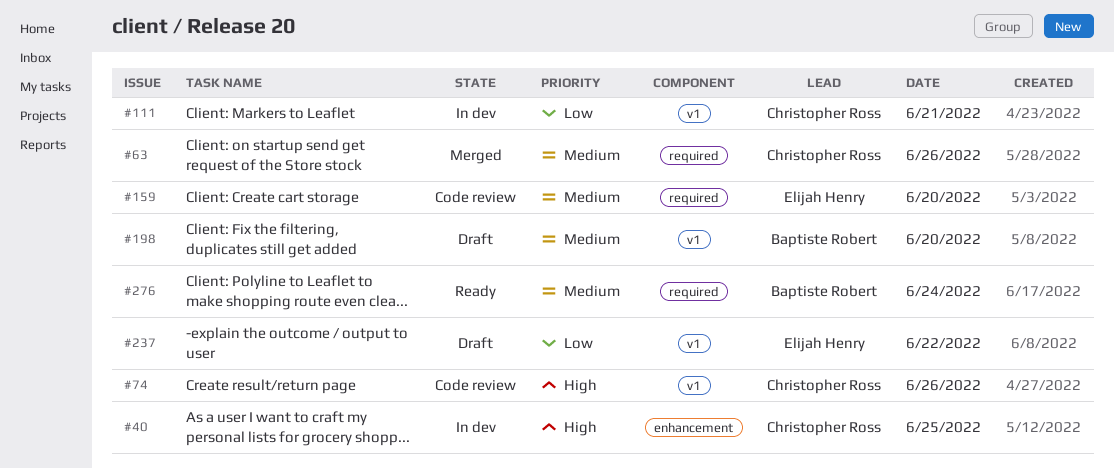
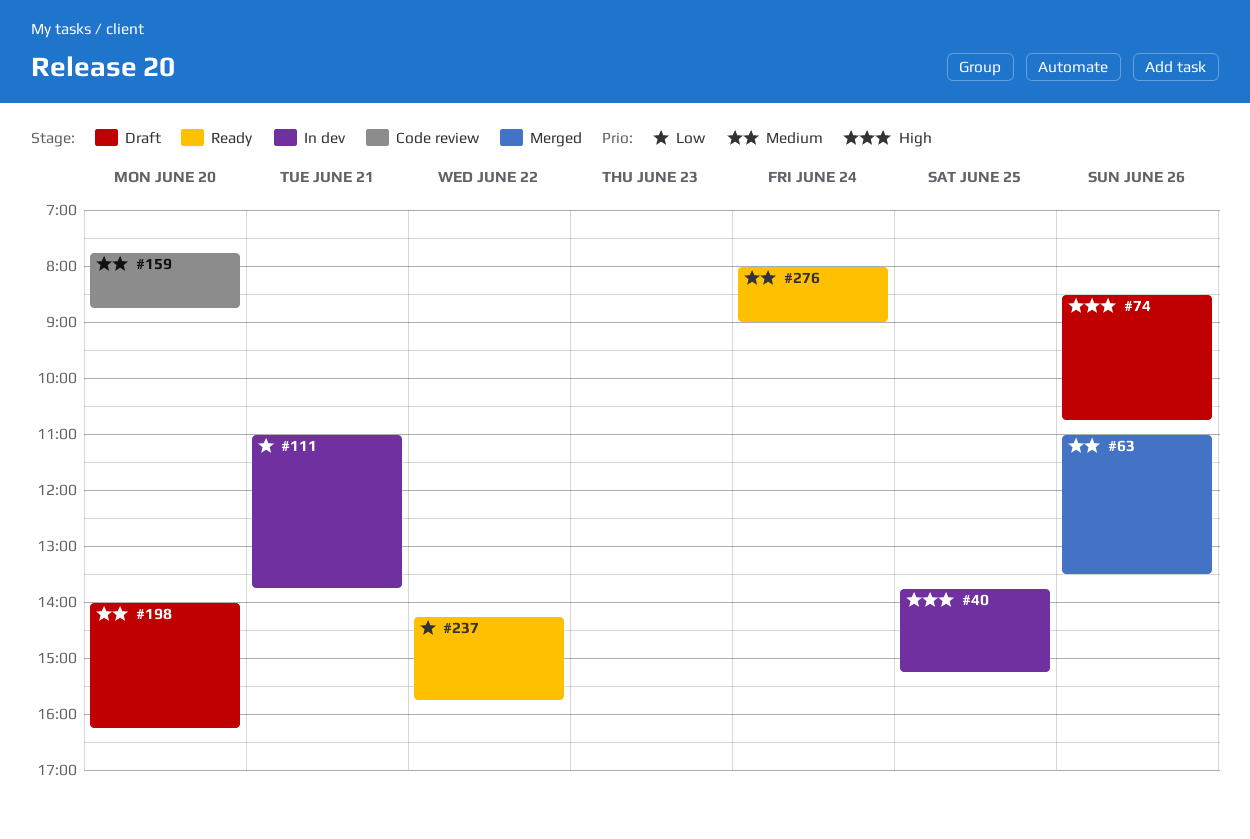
#74, status: Code review -> Draft
#237, status: Draft -> Ready

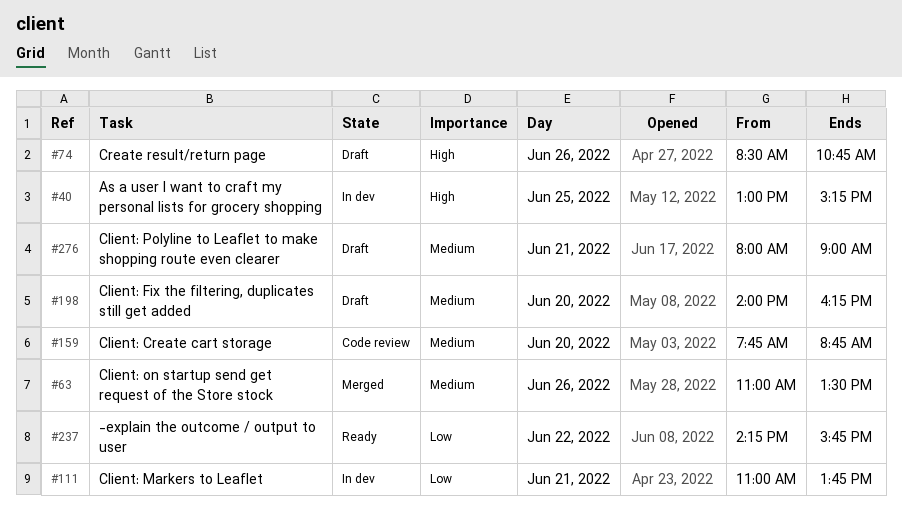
#40, begins: 13:45 -> 13:00
#276, status: Ready -> Draft
#276, day: Jun 24 -> Jun 21

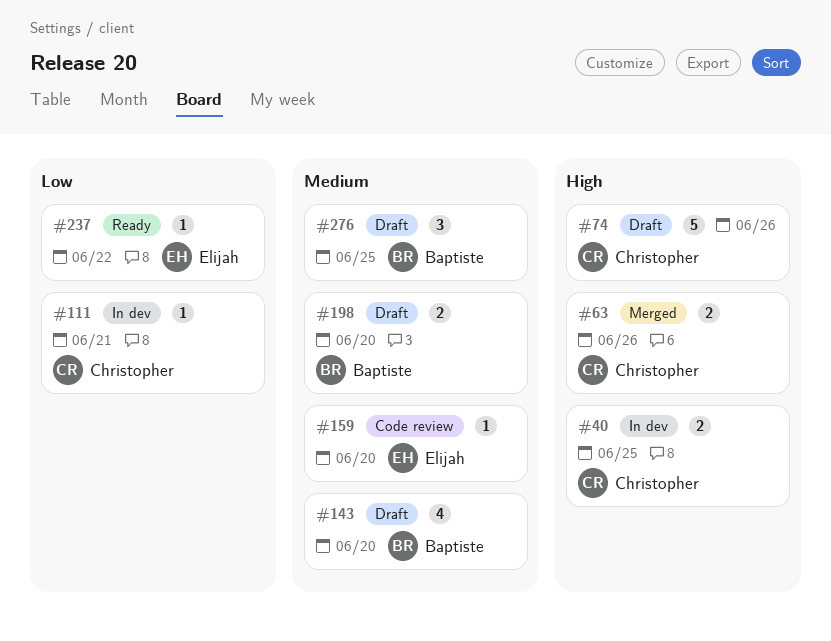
#63, priority: Medium -> High
#143: none -> present
#276, day: Jun 21 -> Jun 25

